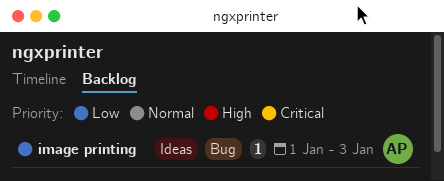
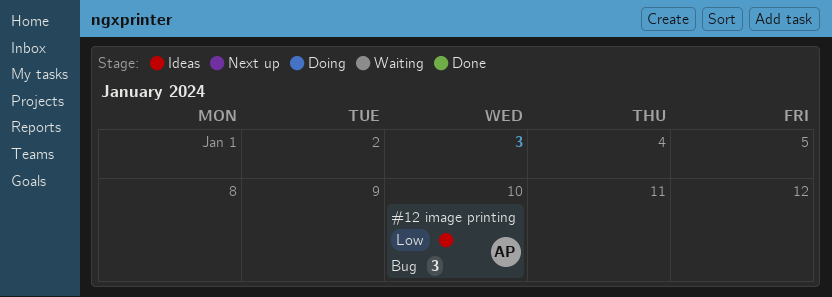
image printing, estimate: 1 -> 3
image printing, due: Jan 3 -> Jan 10

